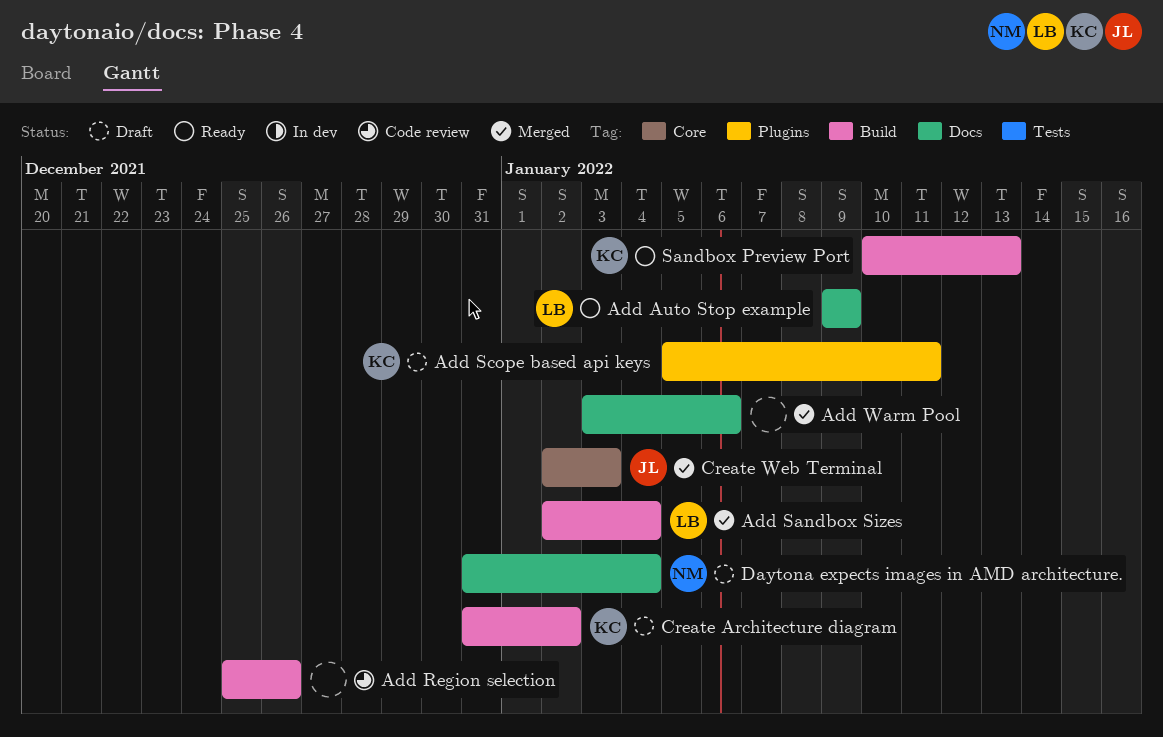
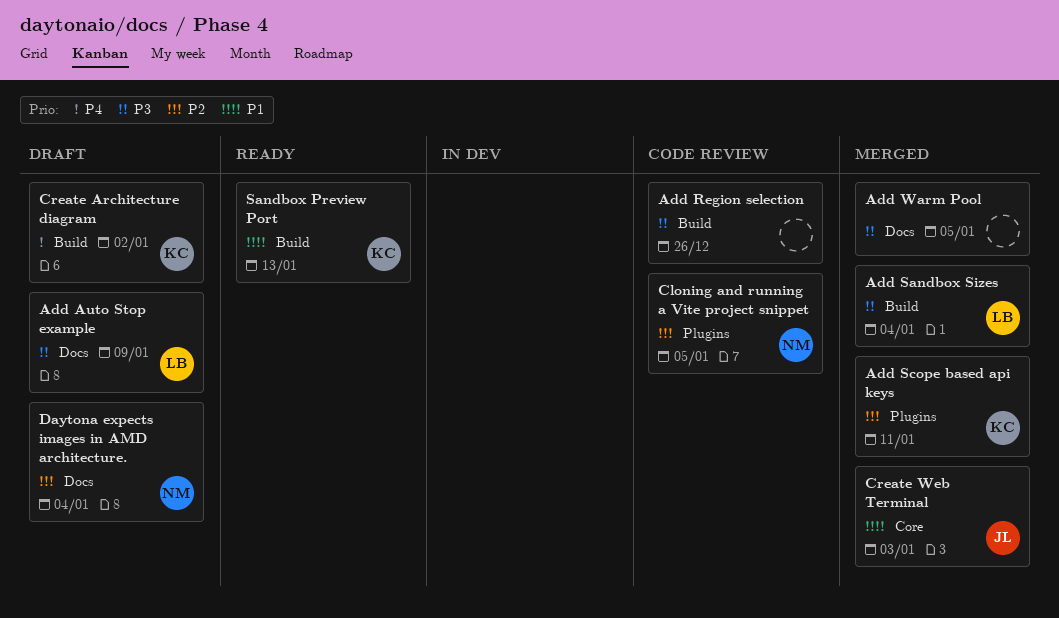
Add Auto Stop example, status: Ready -> Draft
Add Scope based api keys, status: Draft -> Merged
Add Warm Pool, due: Jan 6 -> Jan 5
Cloning and running a Vite project snippet: none -> present

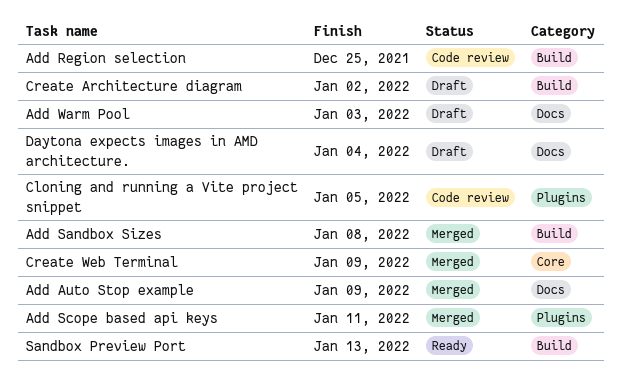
Add Auto Stop example, status: Draft -> Merged
Add Region selection, due: Dec 26 -> Dec 25
Add Sandbox Sizes, due: Jan 4 -> Jan 8
Add Warm Pool, status: Merged -> Draft
Add Warm Pool, due: Jan 5 -> Jan 3
Create Web Terminal, due: Jan 3 -> Jan 9

